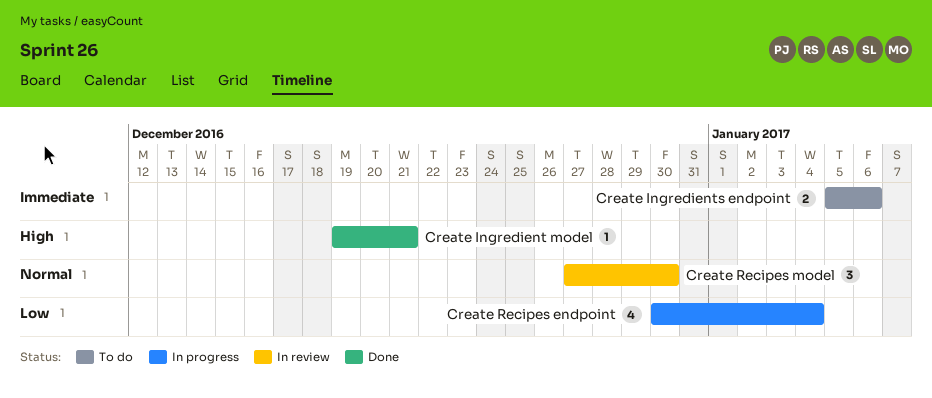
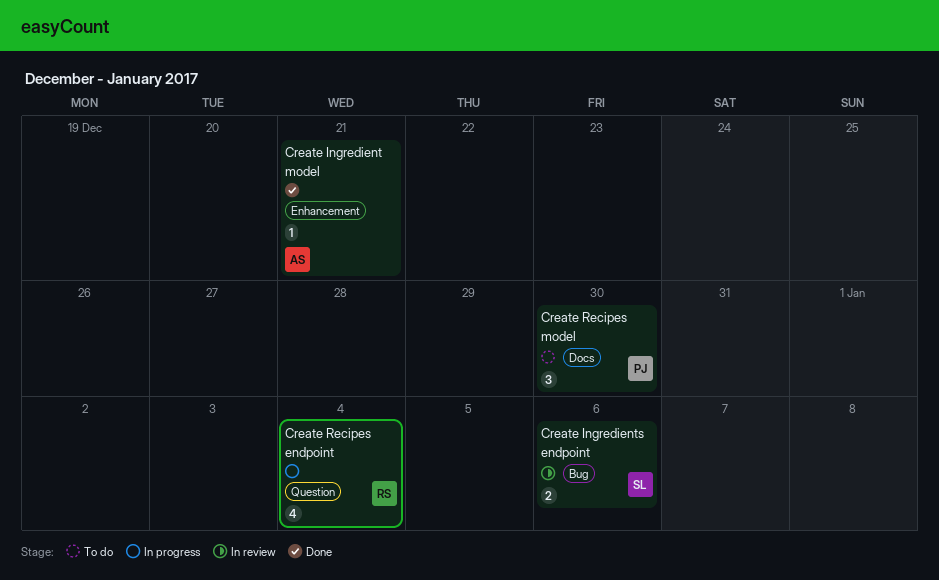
Create Ingredients endpoint, status: To do -> In review
Create Recipes model, status: In review -> To do

